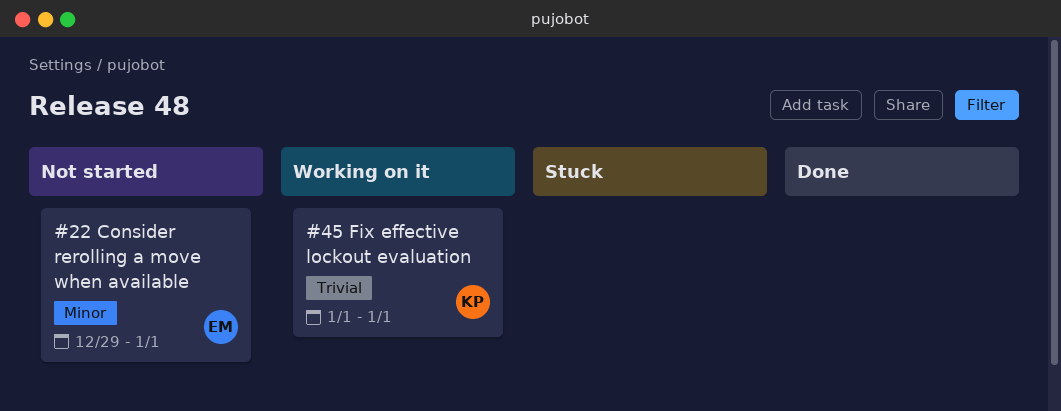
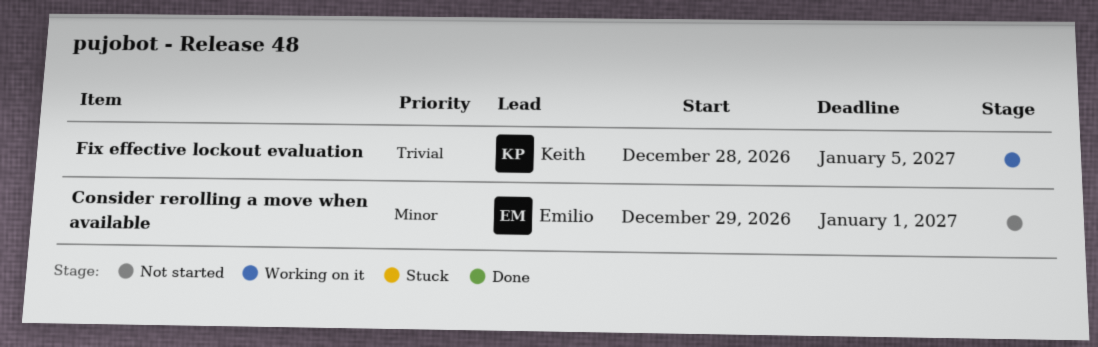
Fix effective lockout evaluation, start: Jan 1 -> Dec 28
Fix effective lockout evaluation, due: Jan 1 -> Jan 5

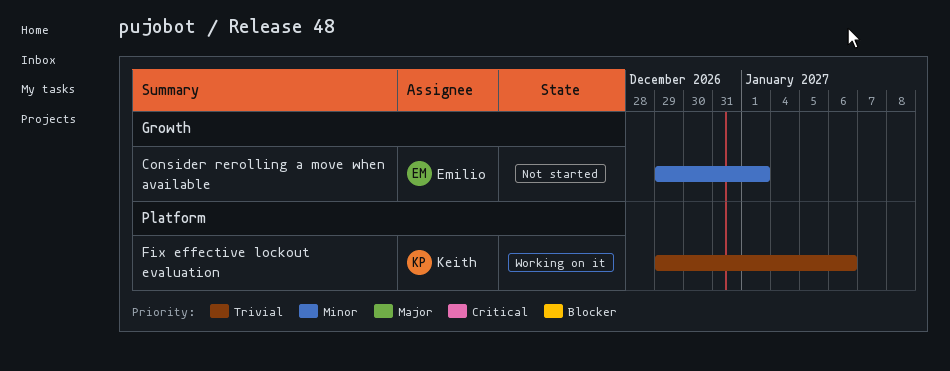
Fix effective lockout evaluation, start: Dec 28 -> Dec 29
Fix effective lockout evaluation, due: Jan 5 -> Jan 6

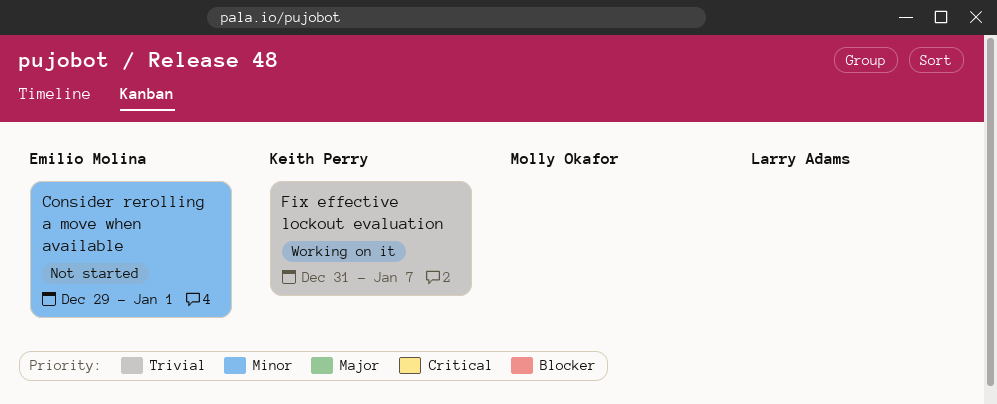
Fix effective lockout evaluation, start: Dec 29 -> Dec 31
Fix effective lockout evaluation, due: Jan 6 -> Jan 7

